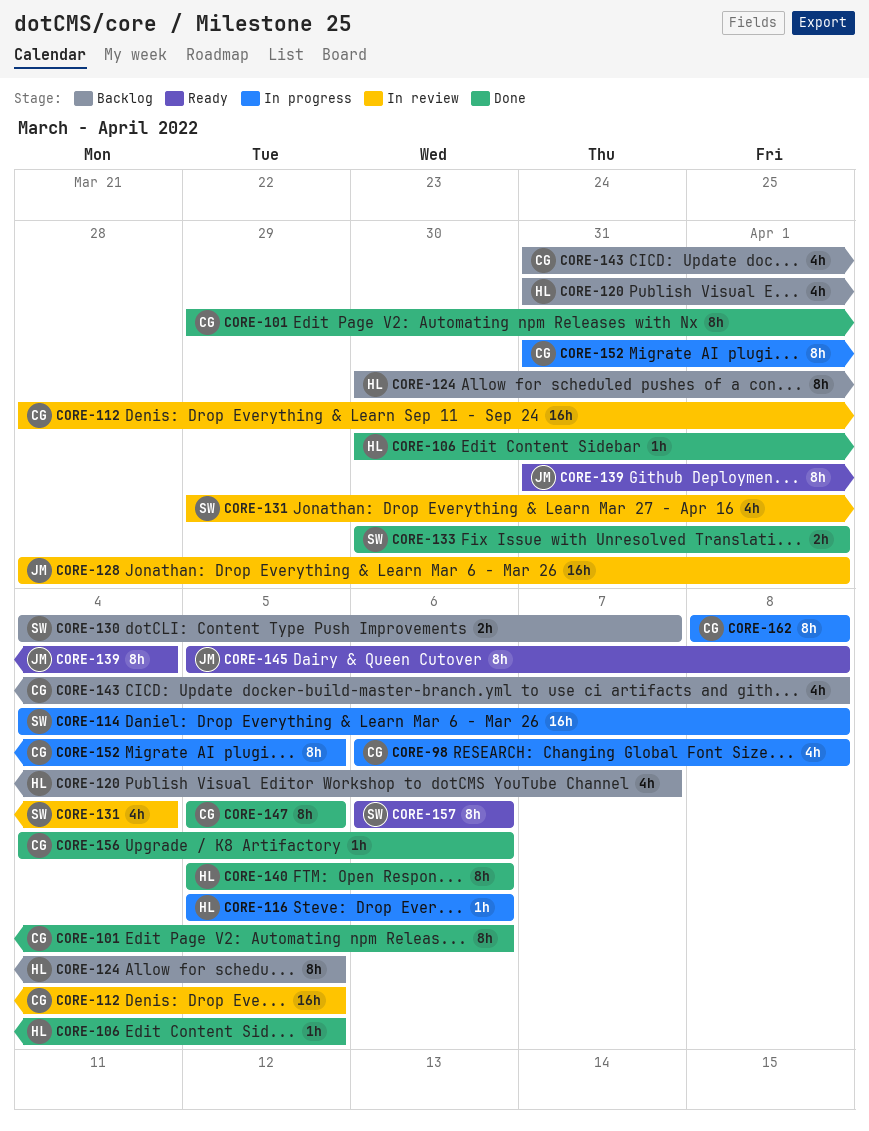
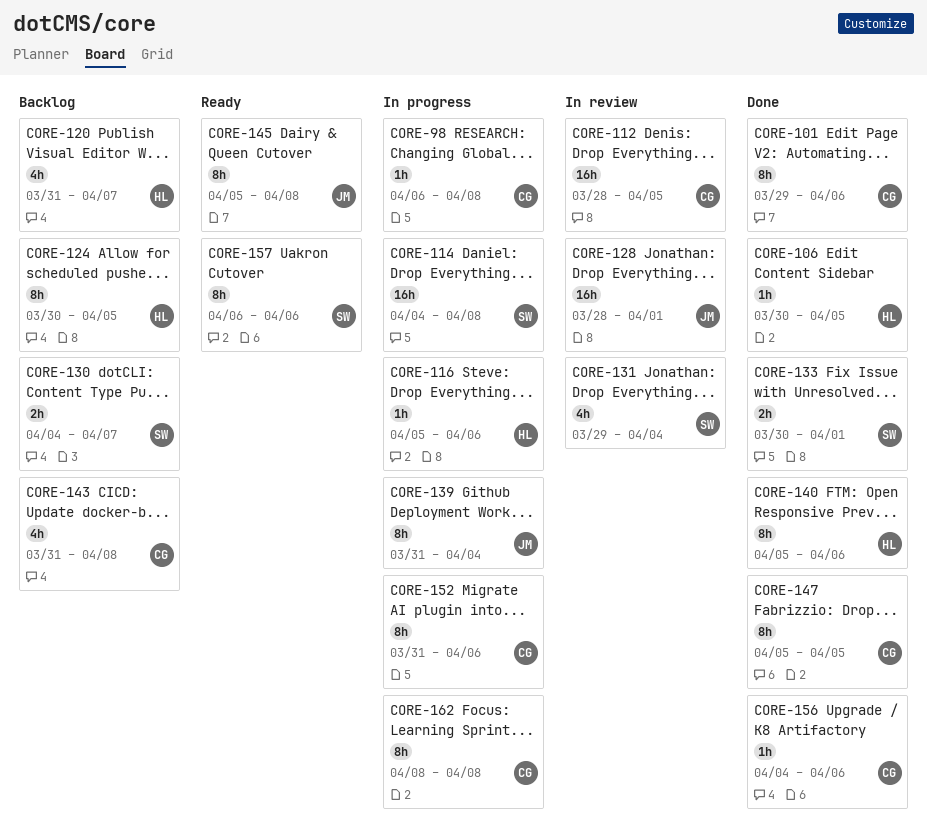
CORE-98, estimate: 4h -> 1h
CORE-139, status: Ready -> In progress
CORE-152, due: Apr 5 -> Apr 6

